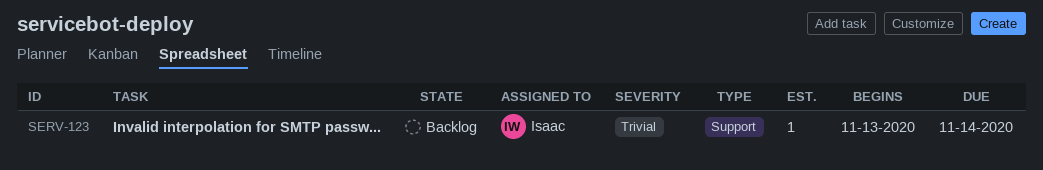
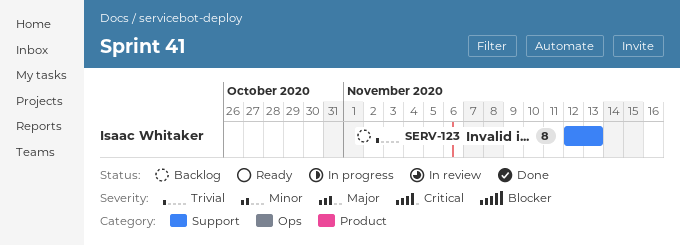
SERV-123, estimate: 1 -> 8
SERV-123, start: Nov 13 -> Nov 12
SERV-123, due: Nov 14 -> Nov 13

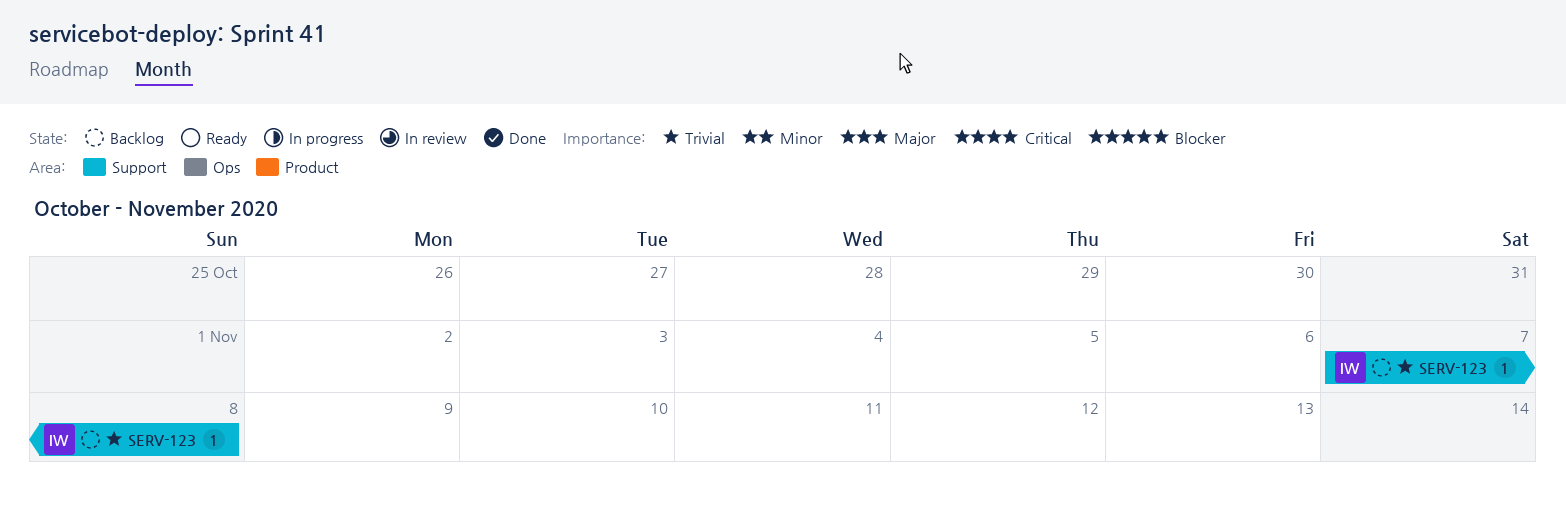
SERV-123, estimate: 8 -> 1
SERV-123, start: Nov 12 -> Nov 7
SERV-123, due: Nov 13 -> Nov 8

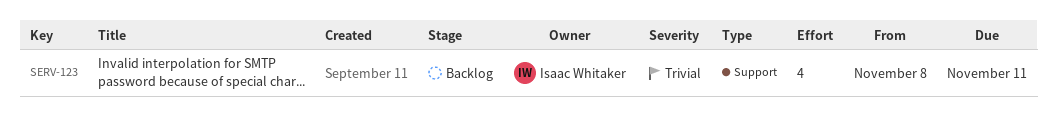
SERV-123, estimate: 1 -> 4
SERV-123, start: Nov 7 -> Nov 8
SERV-123, due: Nov 8 -> Nov 11

